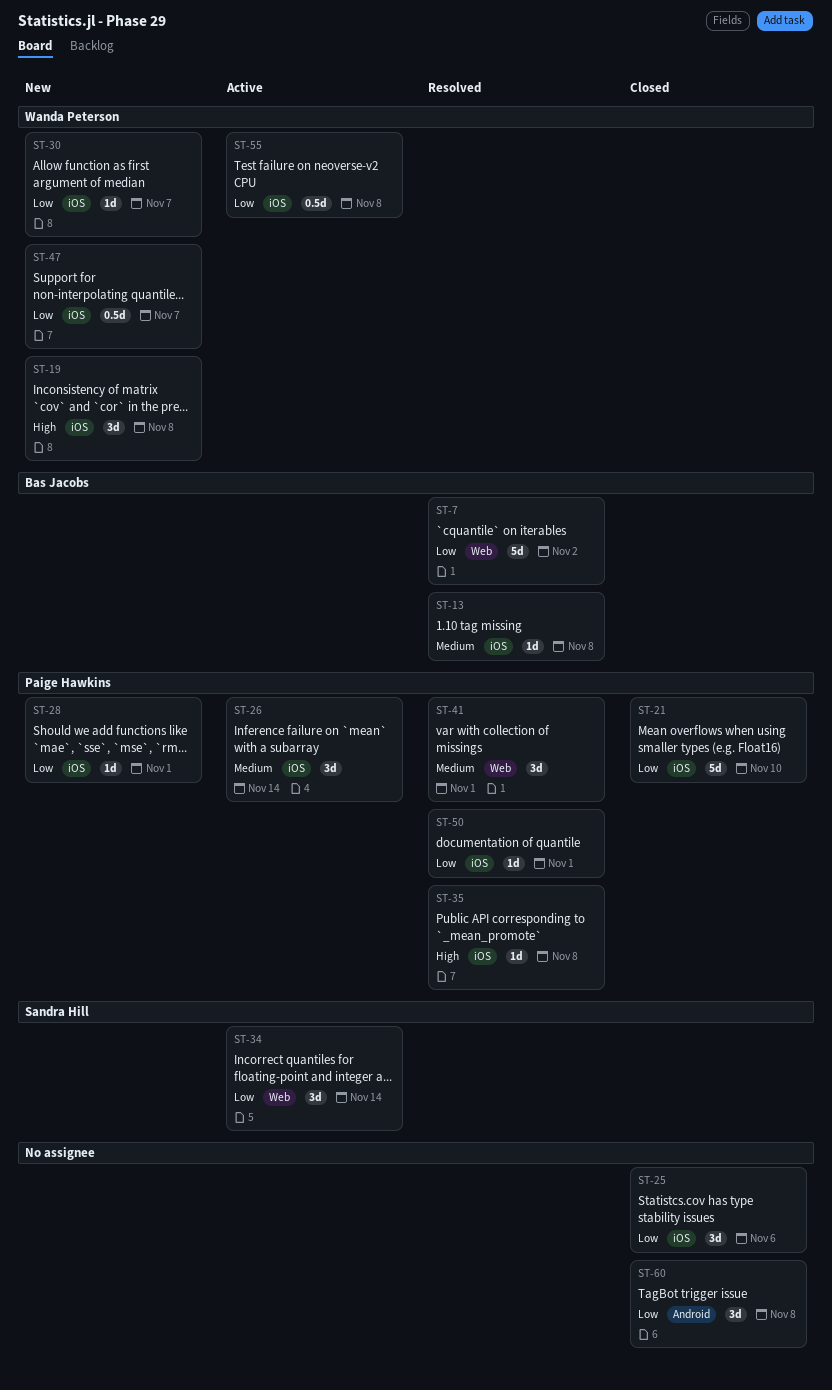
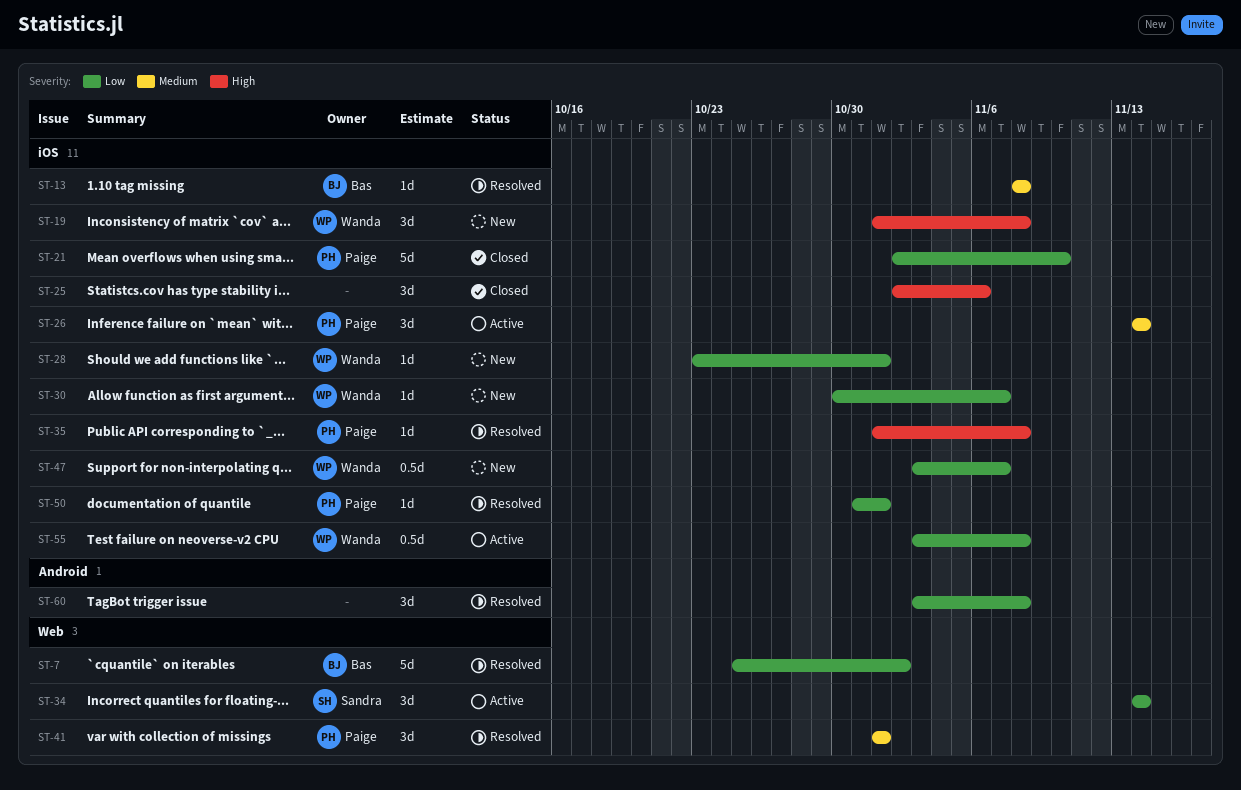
ST-25, priority: Low -> High
ST-28, owner: Paige Hawkins -> Wanda Peterson
ST-60, status: Closed -> Resolved

